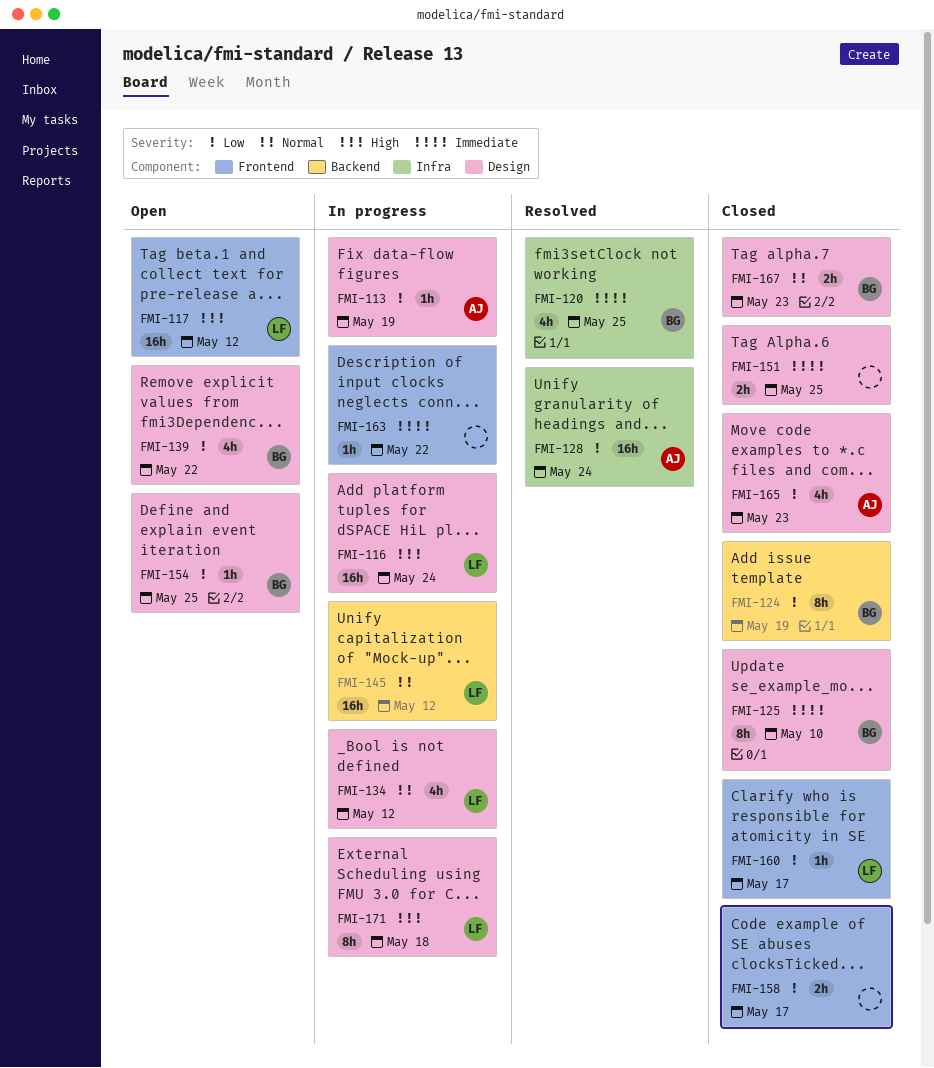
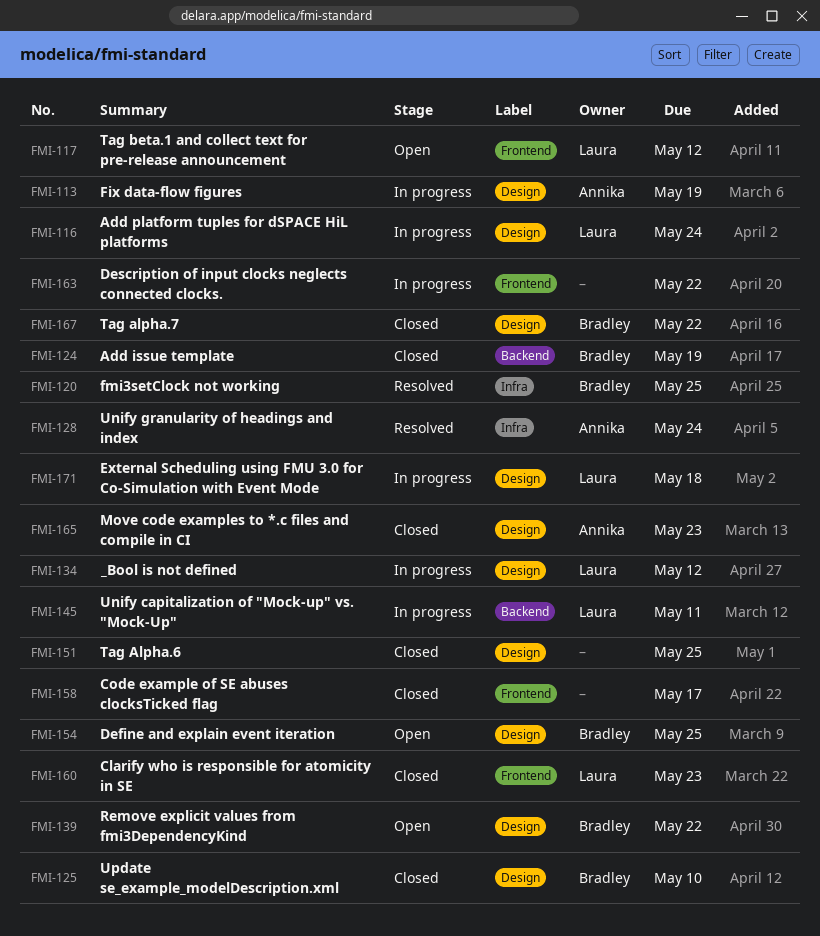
FMI-145, due: May 12 -> May 11
FMI-160, due: May 17 -> May 23
FMI-167, due: May 23 -> May 22

